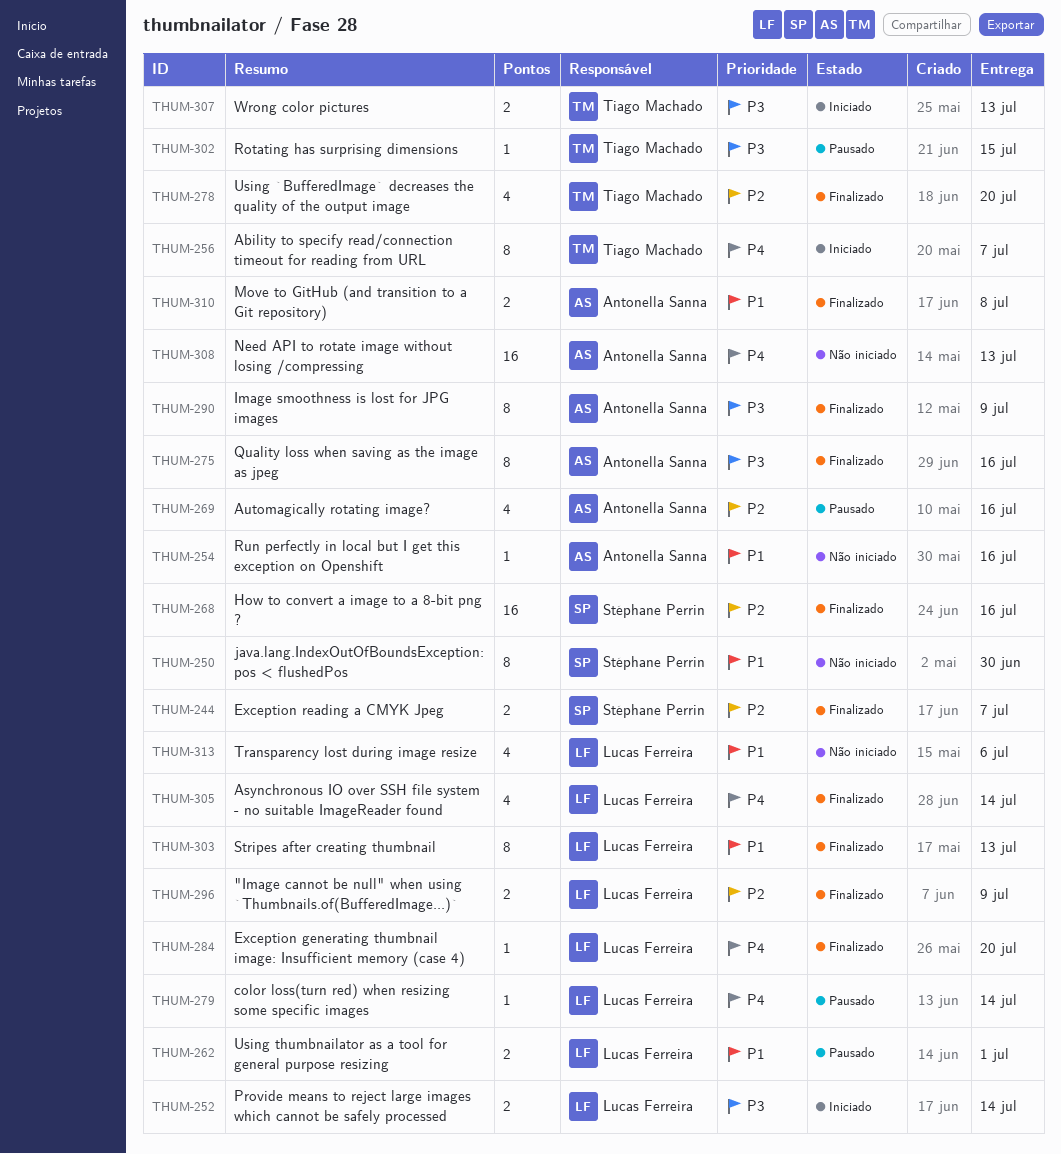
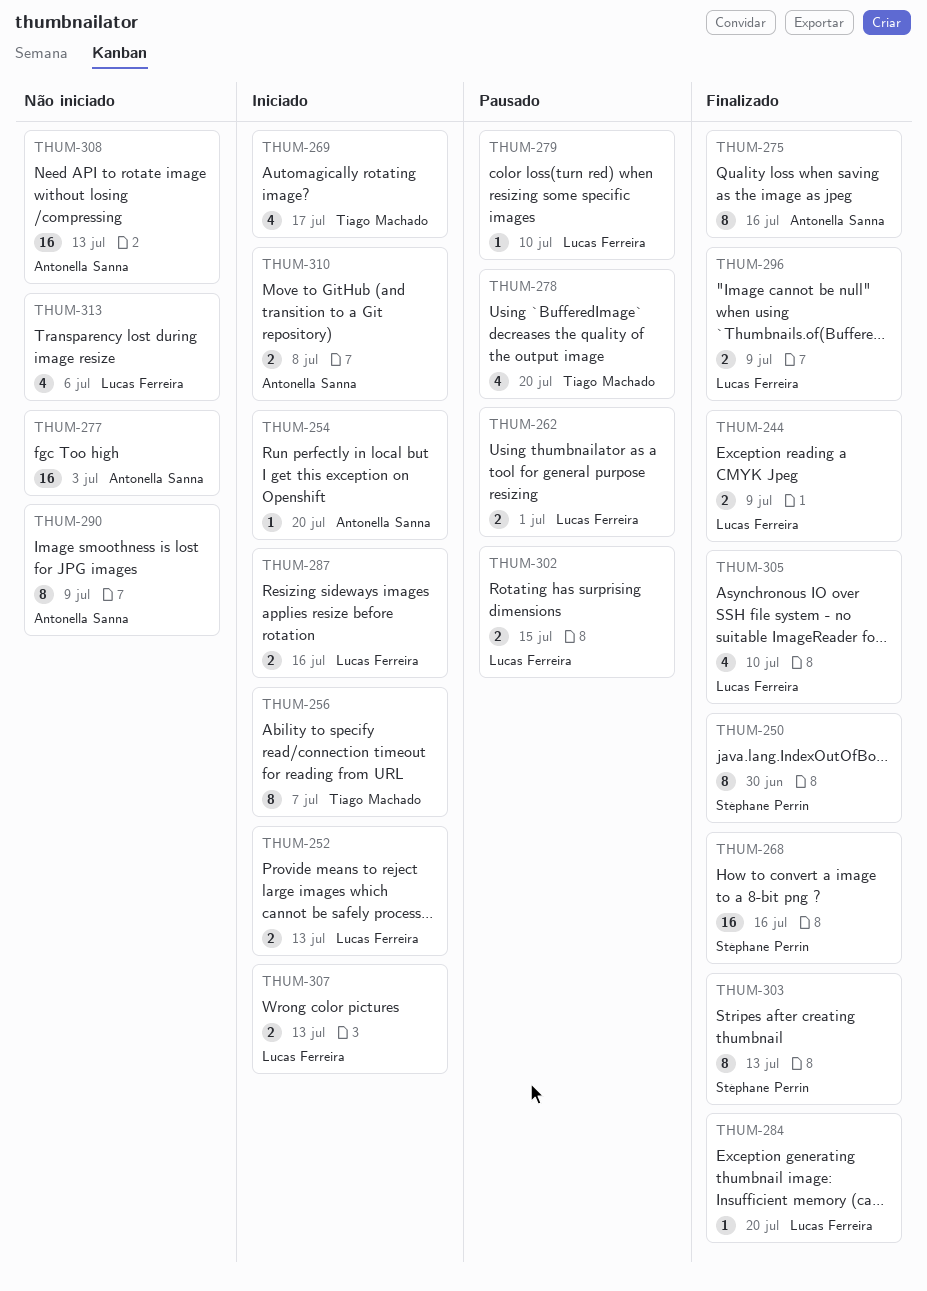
THUM-244, owner: Stéphane Perrin -> Lucas Ferreira
THUM-244, due: Jul 7 -> Jul 9
THUM-250, status: Não iniciado -> Finalizado
THUM-252, due: Jul 14 -> Jul 13
THUM-254, status: Não iniciado -> Iniciado
THUM-254, due: Jul 16 -> Jul 20
THUM-269, status: Pausado -> Iniciado
THUM-269, owner: Antonella Sanna -> Tiago Machado
THUM-269, due: Jul 16 -> Jul 17
THUM-277: none -> present
THUM-278, status: Finalizado -> Pausado
THUM-279, due: Jul 14 -> Jul 10
THUM-287: none -> present
THUM-290, status: Finalizado -> Não iniciado
THUM-302, owner: Tiago Machado -> Lucas Ferreira
THUM-302, estimate: 1 -> 2
THUM-303, owner: Lucas Ferreira -> Stéphane Perrin
THUM-305, due: Jul 14 -> Jul 10
THUM-307, owner: Tiago Machado -> Lucas Ferreira
THUM-310, status: Finalizado -> Iniciado

